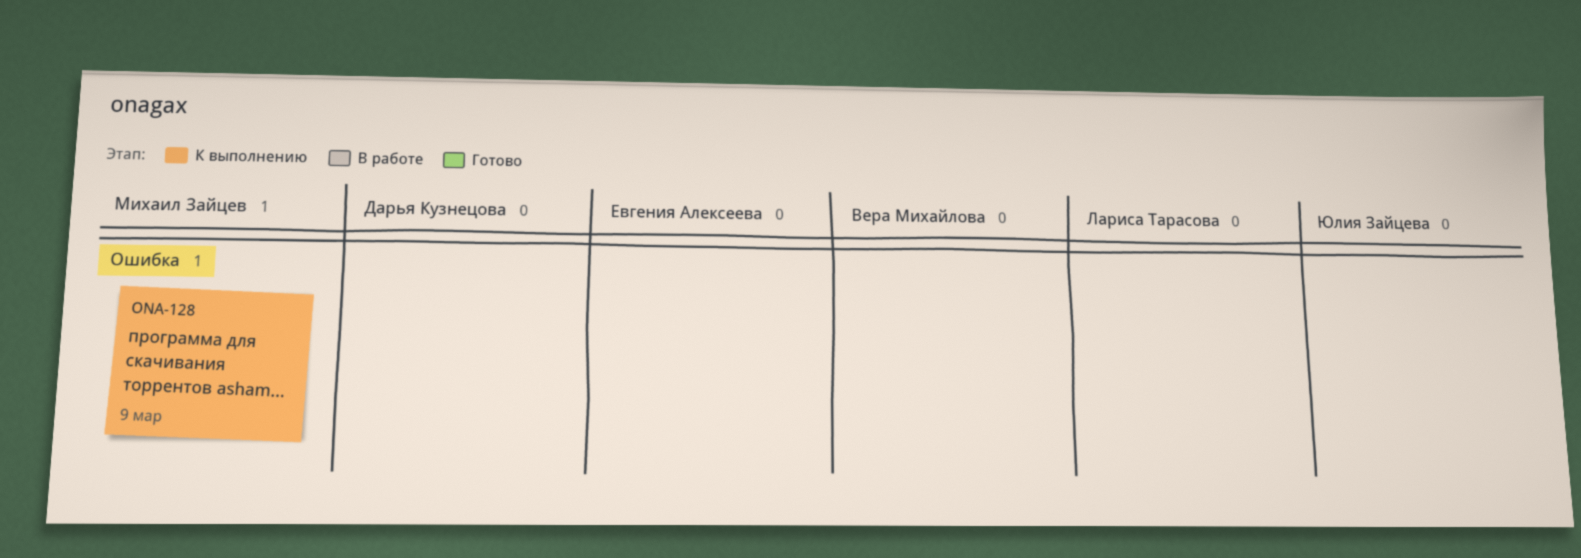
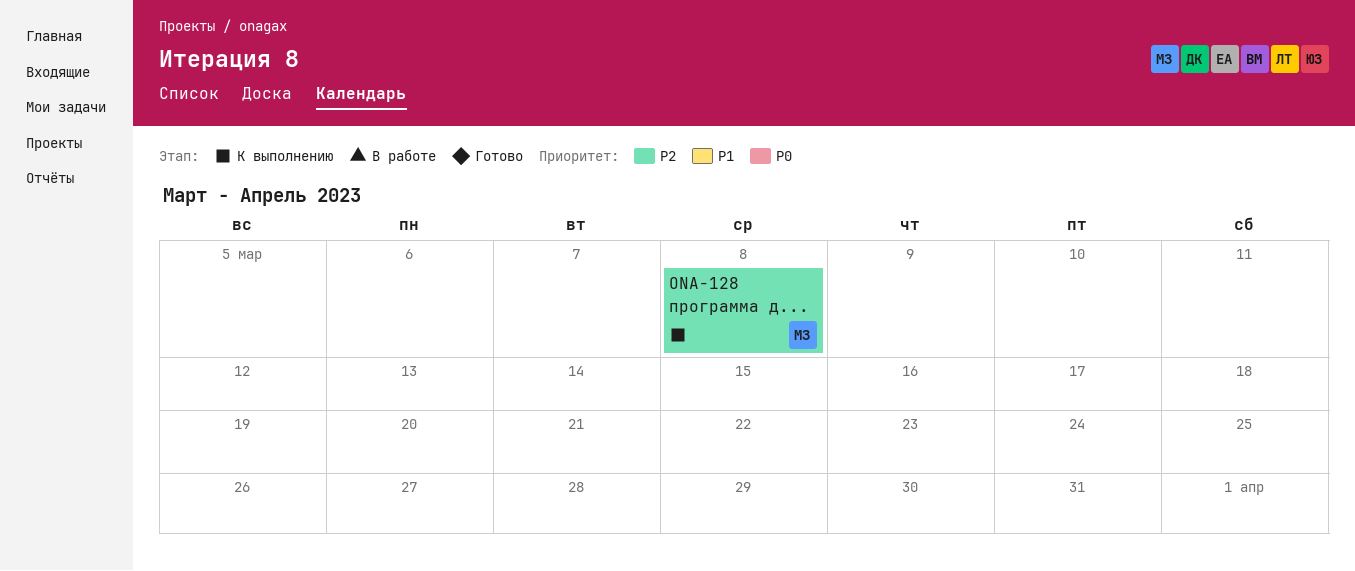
ONA-128, due: Mar 9 -> Mar 8

